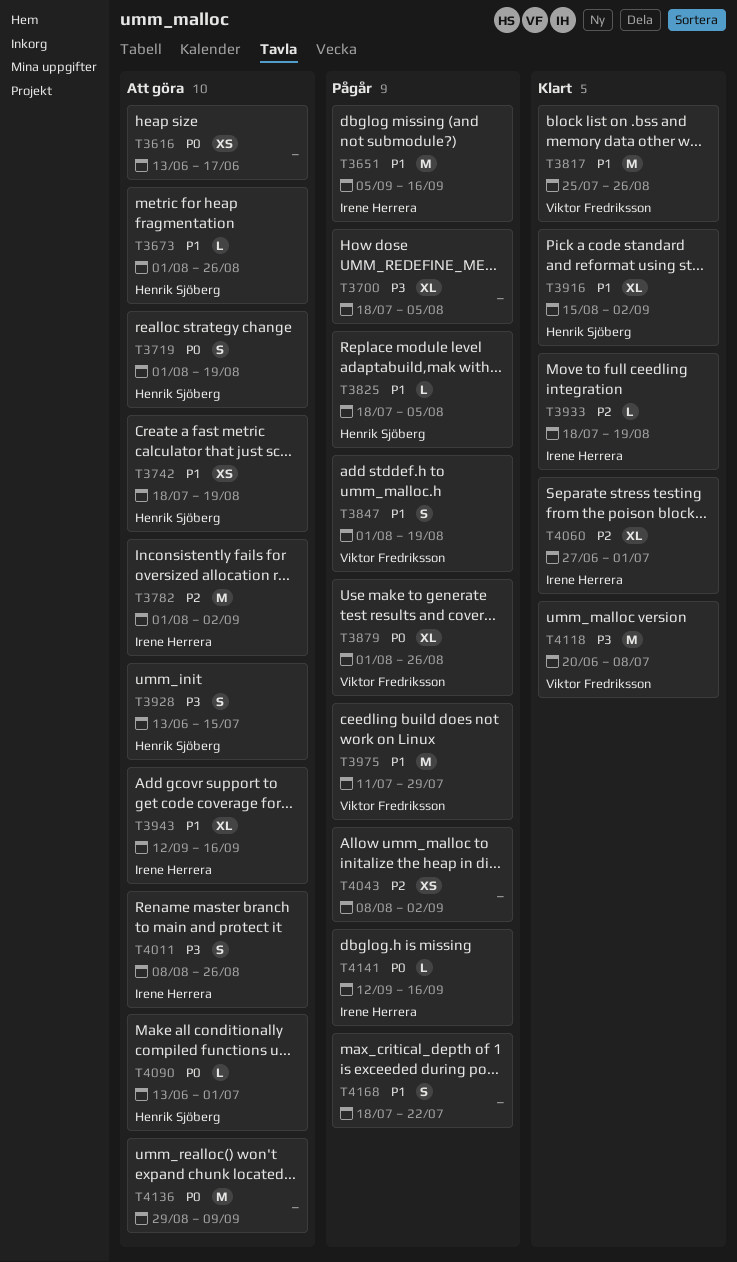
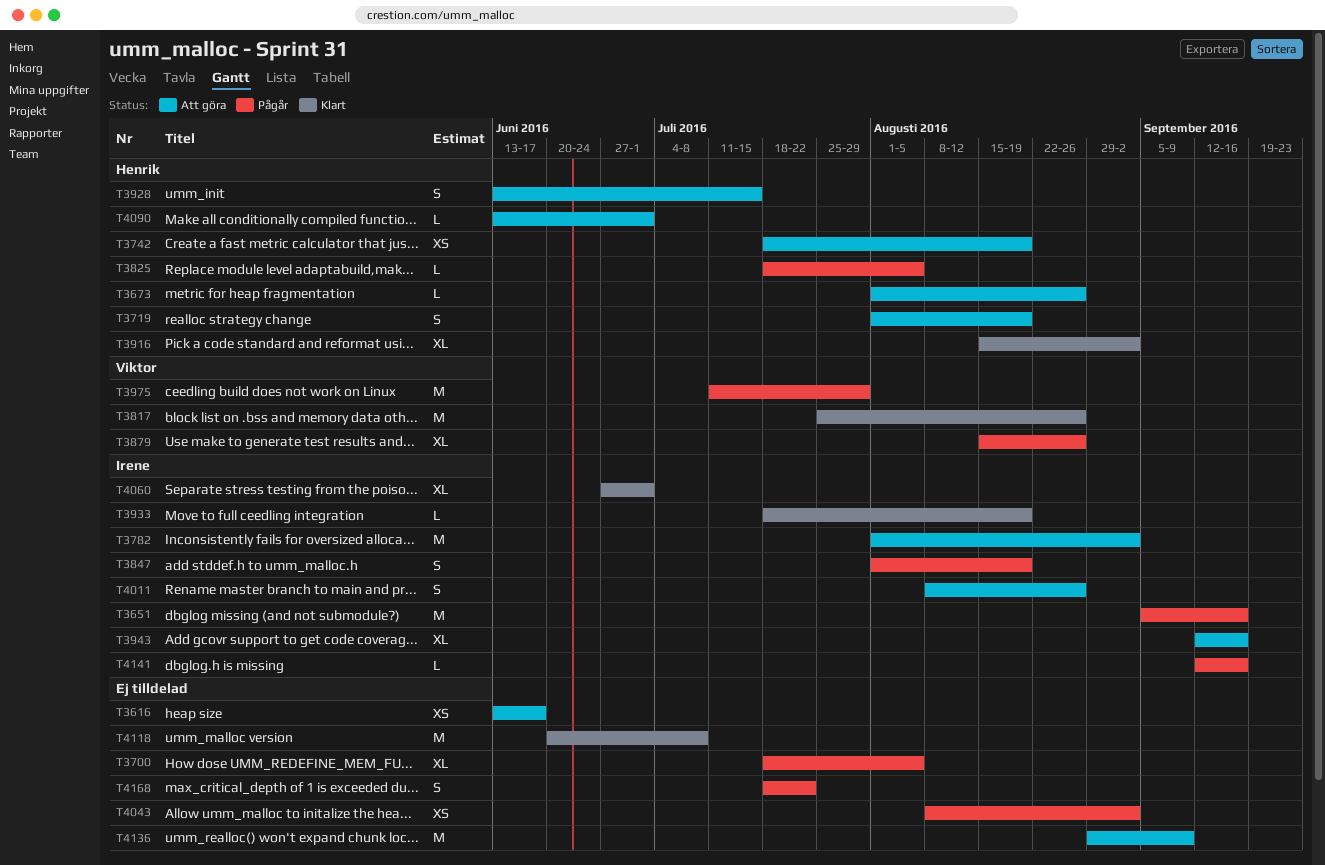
T3847, owner: Viktor Fredriksson -> Irene Herrera
T3879, start: Aug 1 -> Aug 15
T4118, owner: Viktor Fredriksson -> none

